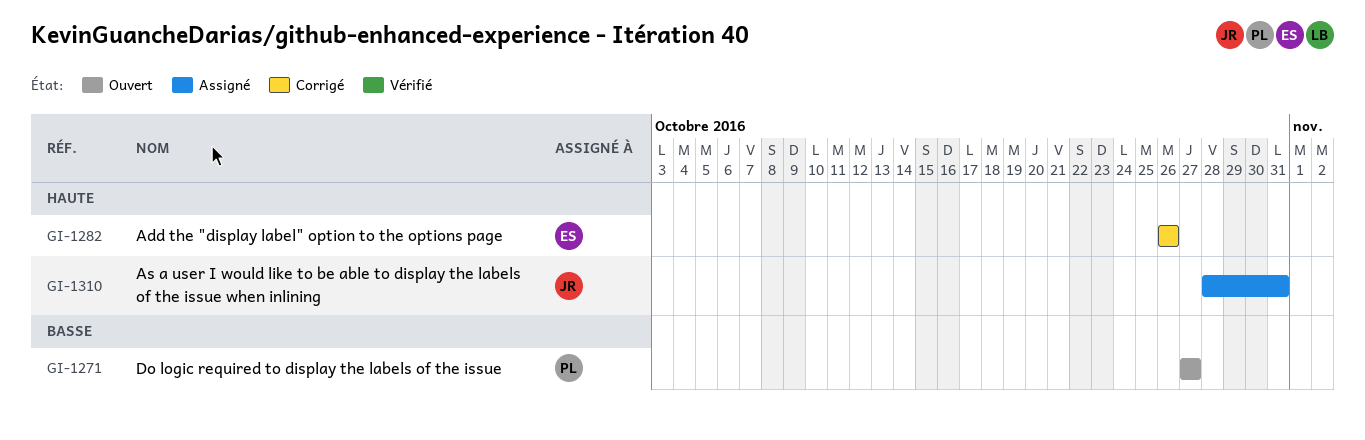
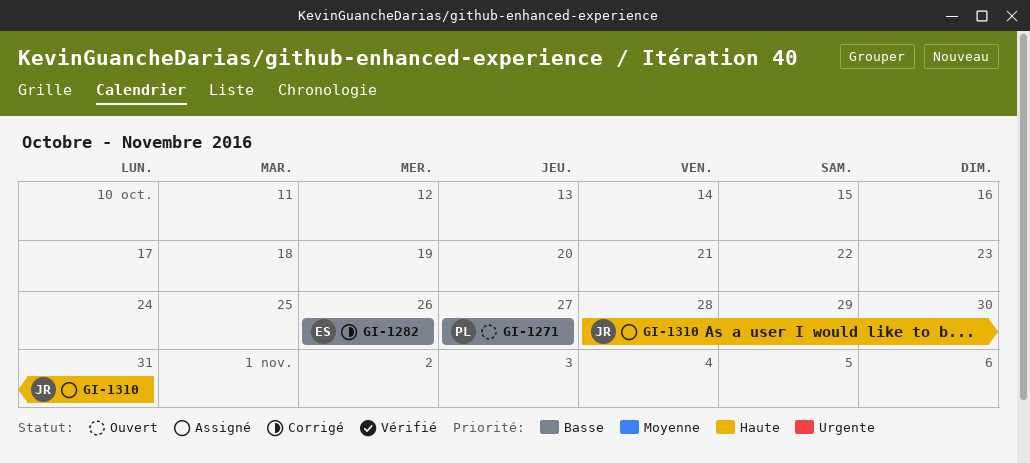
GI-1282, priority: Haute -> Basse

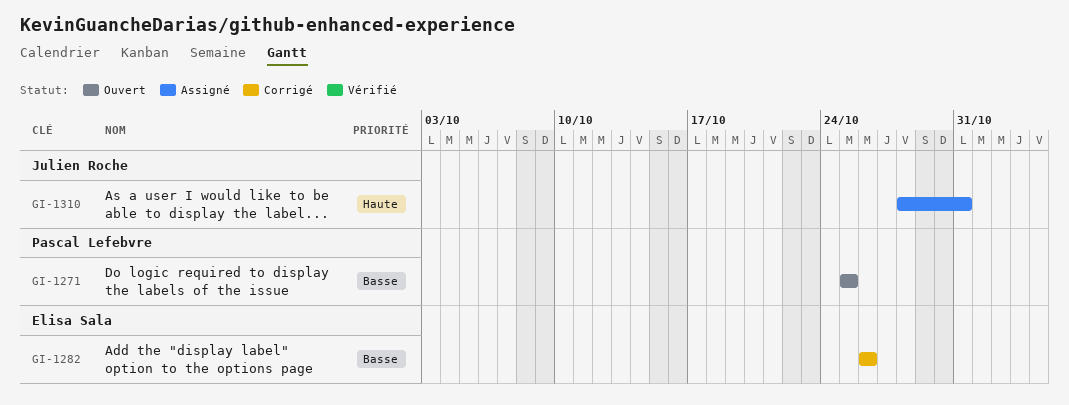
GI-1271, start: Oct 27 -> Oct 25
GI-1271, due: Oct 27 -> Oct 25

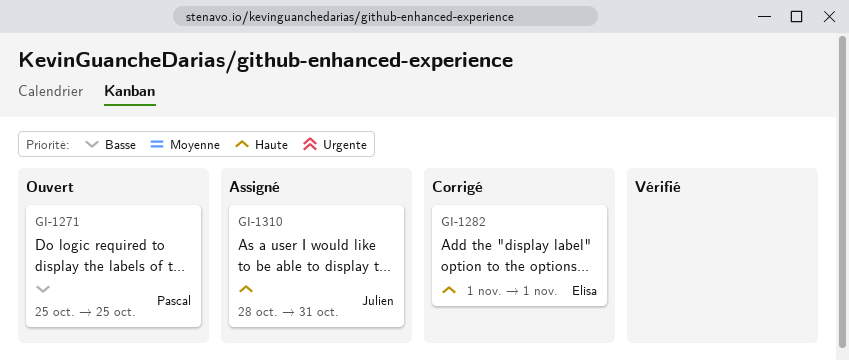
GI-1282, priority: Basse -> Haute
GI-1282, start: Oct 26 -> Nov 1
GI-1282, due: Oct 26 -> Nov 1

